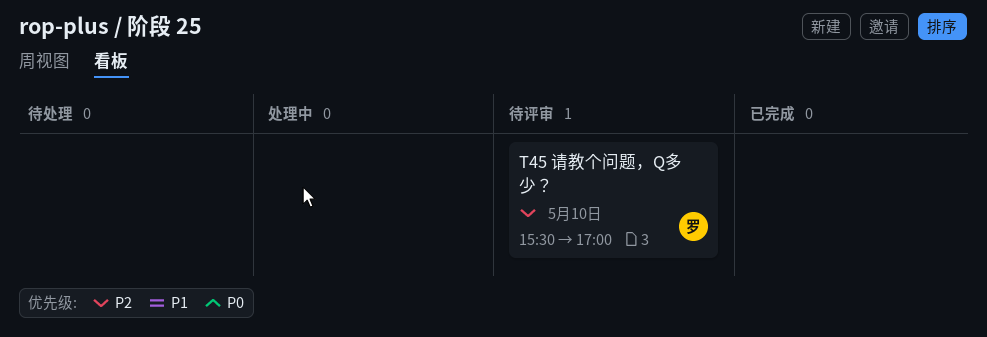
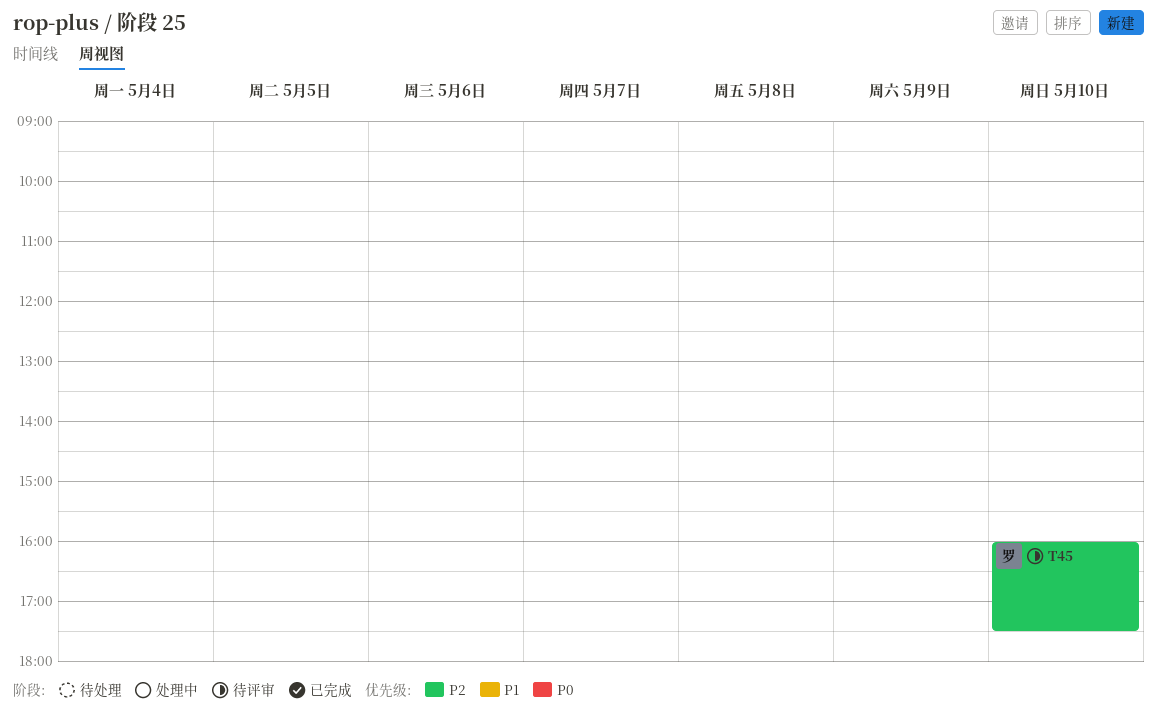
T45, begins: 15:30 -> 16:00
T45, ends: 17:00 -> 17:30

